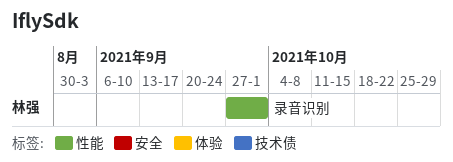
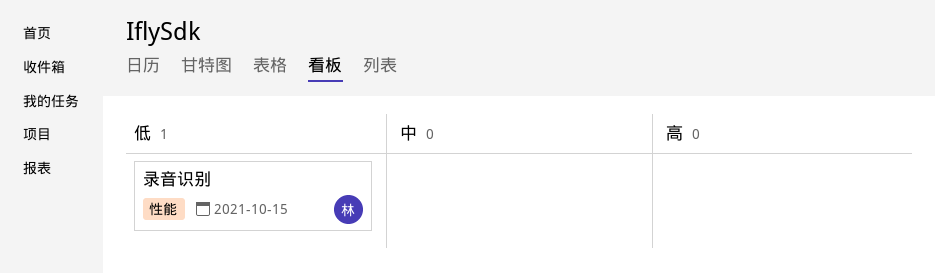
录音识别, due: Oct 1 -> Oct 15

